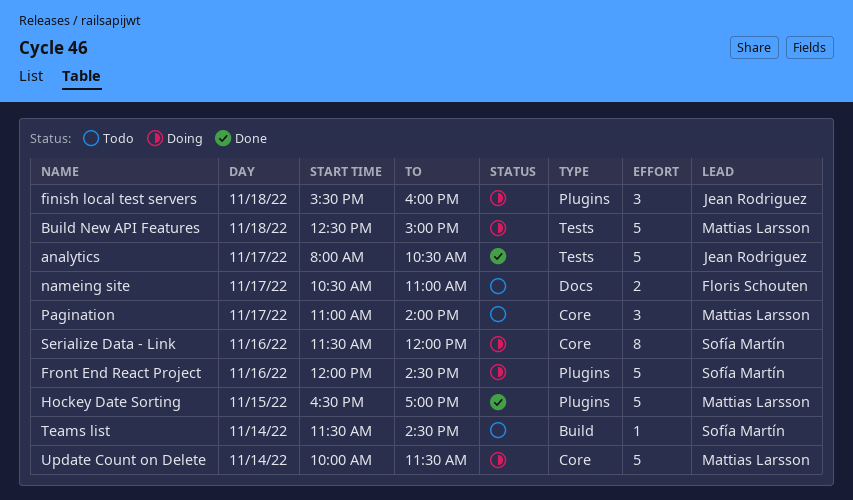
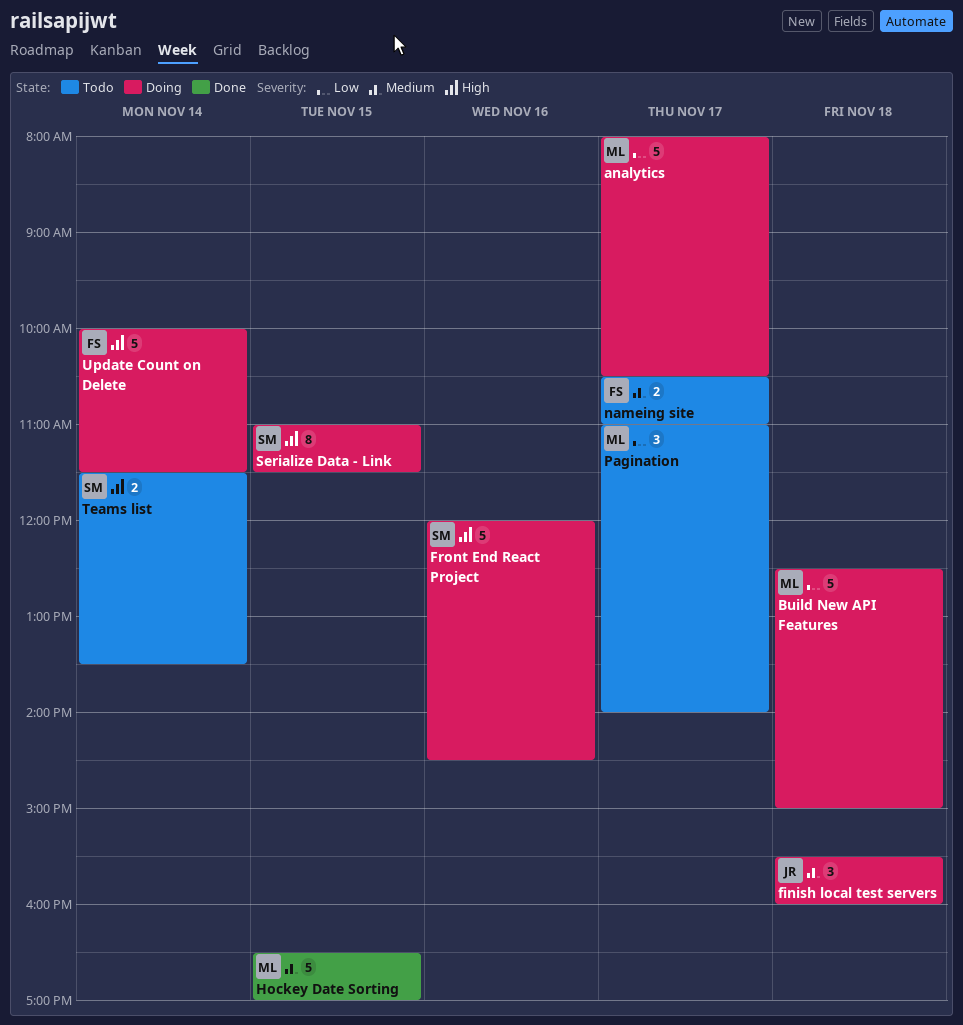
analytics, status: Done -> Doing
analytics, owner: Jean Rodriguez -> Mattias Larsson
Serialize Data - Link, day: Nov 16 -> Nov 15
Serialize Data - Link, begins: 11:30 -> 11:00
Serialize Data - Link, ends: 12:00 -> 11:30
Teams list, estimate: 1 -> 2
Teams list, ends: 14:30 -> 13:30
Update Count on Delete, owner: Mattias Larsson -> Floris Schouten

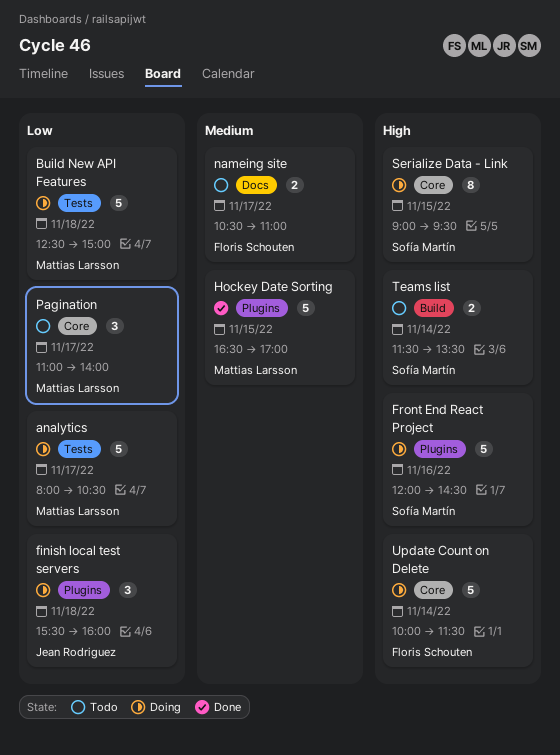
finish local test servers, priority: Medium -> Low
Serialize Data - Link, begins: 11:00 -> 09:00
Serialize Data - Link, ends: 11:30 -> 09:30

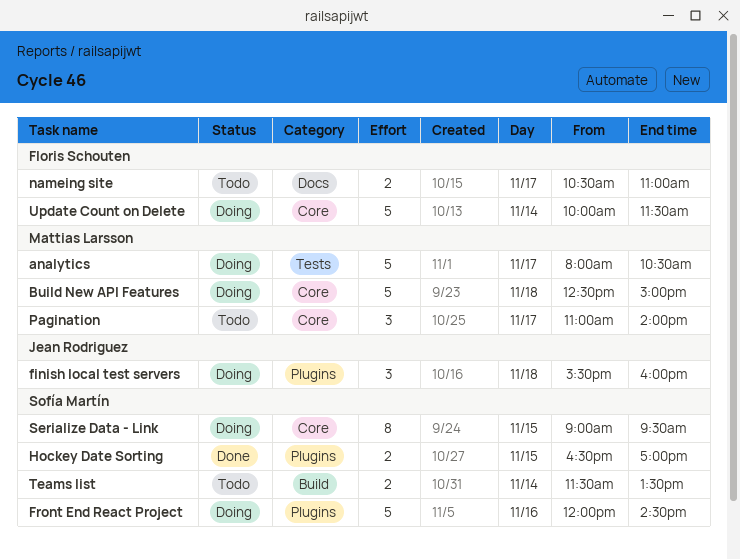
Build New API Features, label: Tests -> Core
Hockey Date Sorting, owner: Mattias Larsson -> Sofía Martín
Hockey Date Sorting, estimate: 5 -> 2

